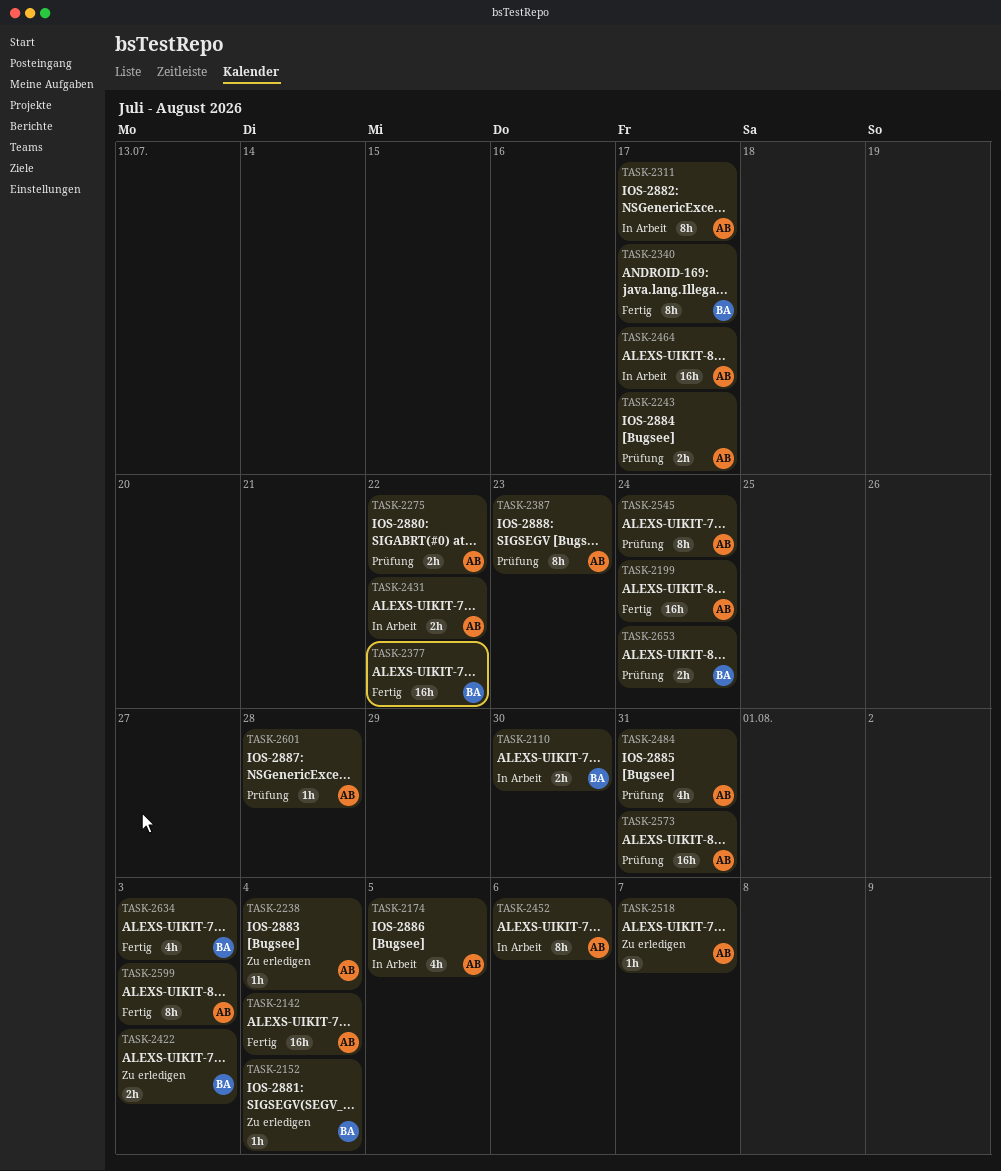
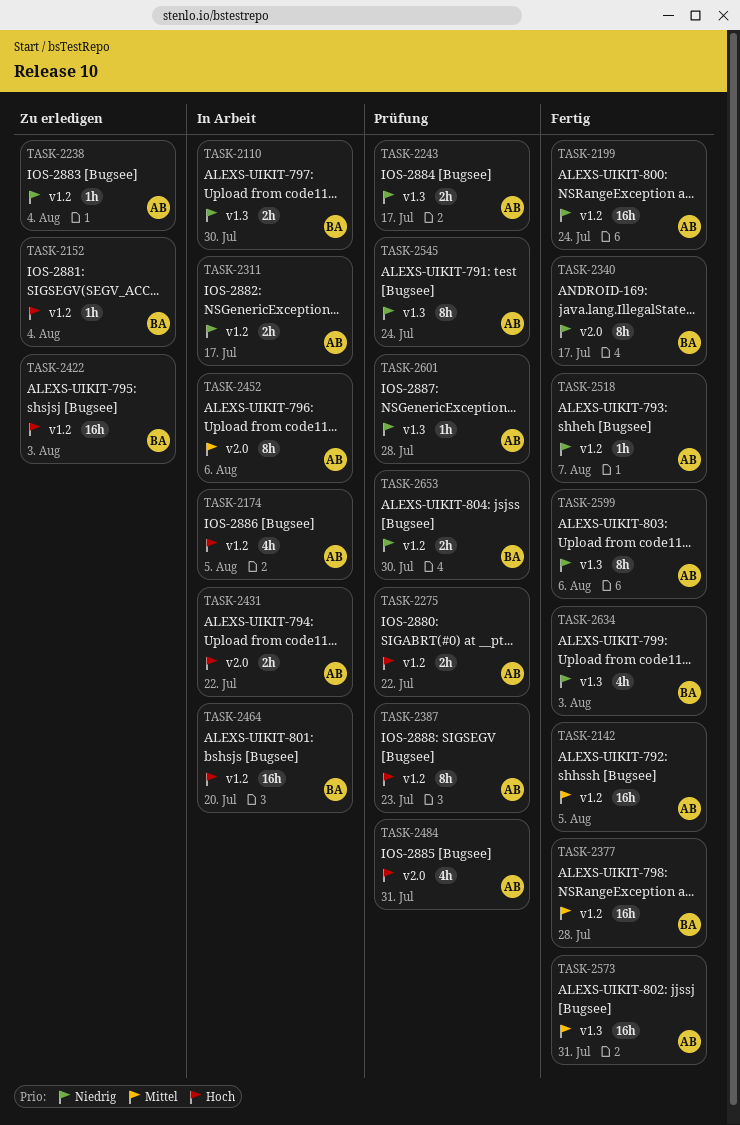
TASK-2142, due: Aug 4 -> Aug 5
TASK-2311, estimate: 8h -> 2h
TASK-2377, due: Jul 22 -> Jul 28
TASK-2422, estimate: 2h -> 16h
TASK-2464, owner: AB -> BA
TASK-2464, due: Jul 17 -> Jul 20
TASK-2518, status: Zu erledigen -> Fertig
TASK-2573, status: Prüfung -> Fertig
TASK-2599, due: Aug 3 -> Aug 6
TASK-2653, due: Jul 24 -> Jul 30

